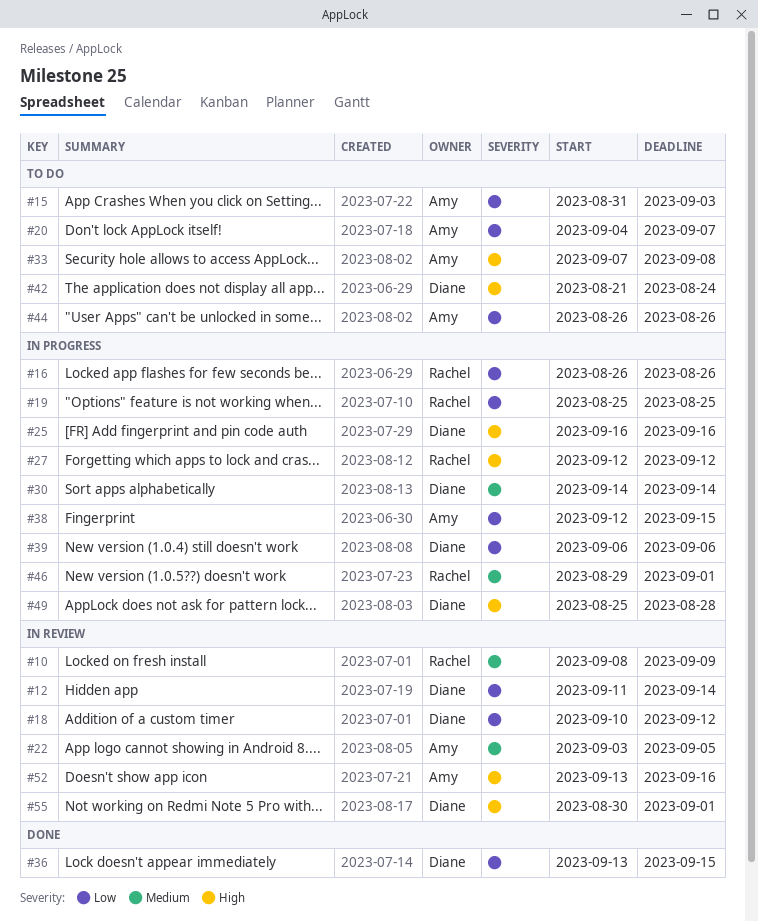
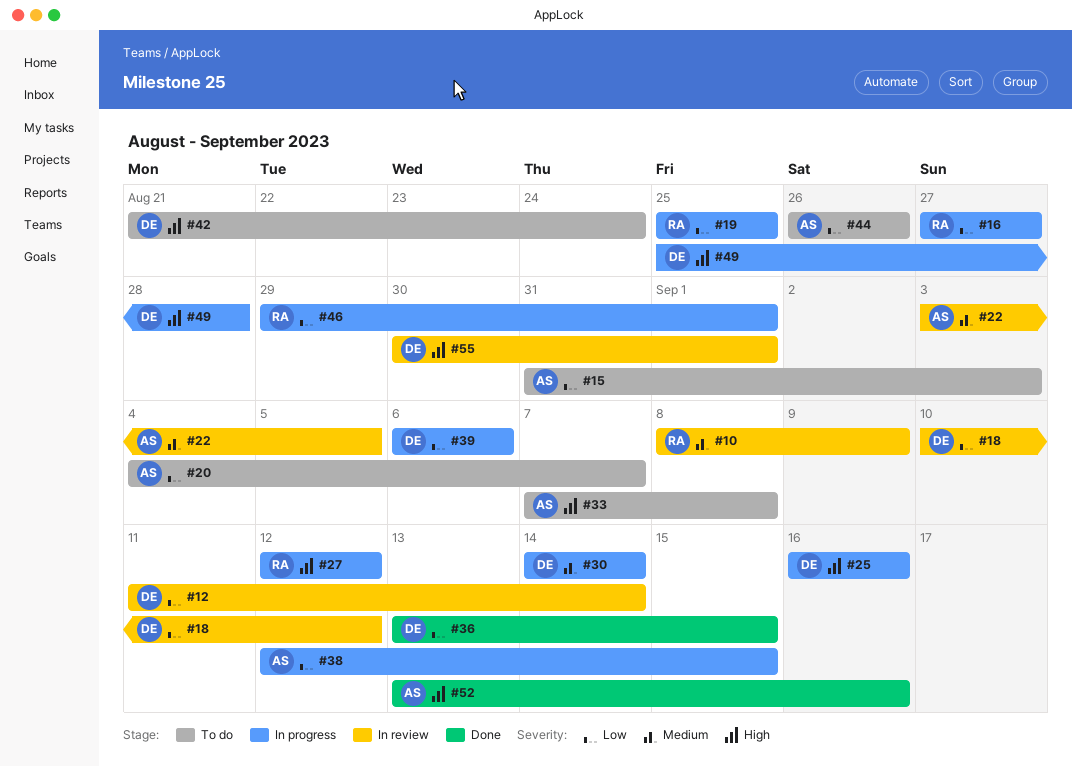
#16, start: Aug 26 -> Aug 27
#16, due: Aug 26 -> Aug 27
#46, priority: Medium -> Low
#52, status: In review -> Done

